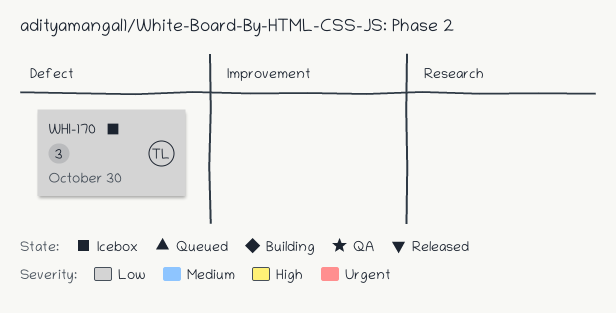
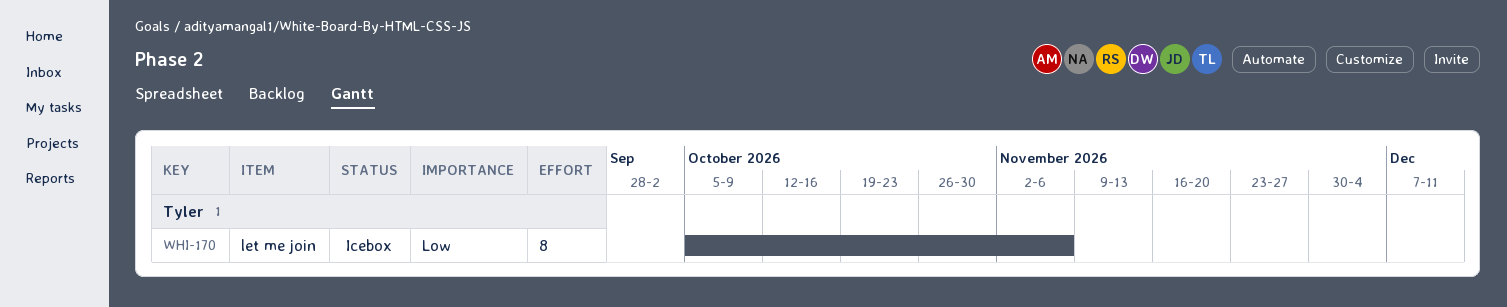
WHI-170, estimate: 3 -> 8
WHI-170, due: Oct 30 -> Nov 6

